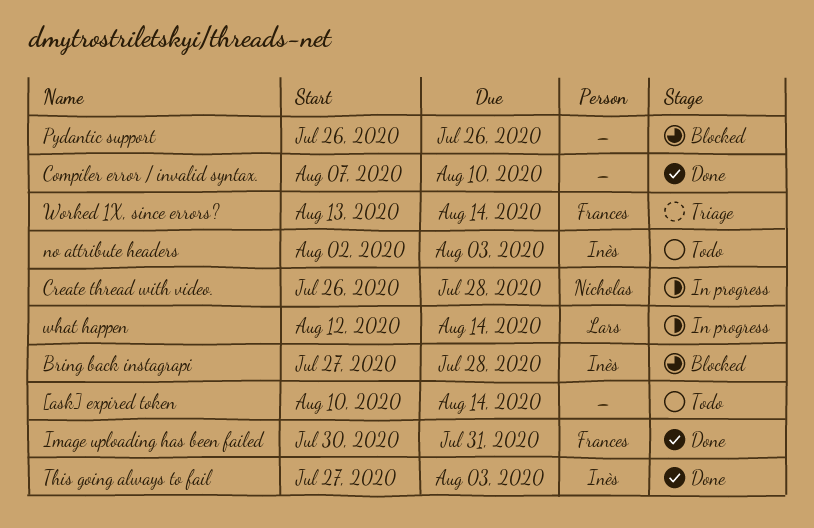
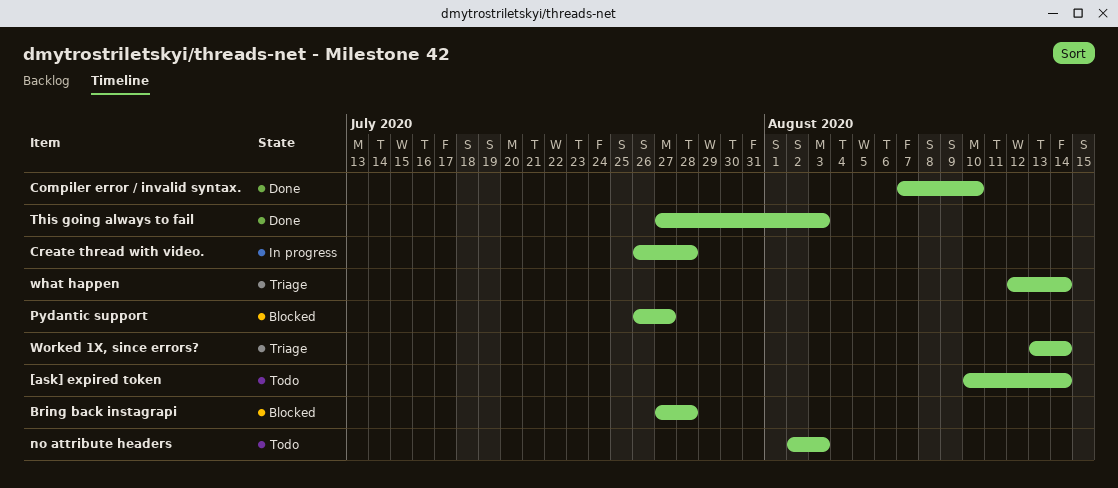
Image uploading has been failed: present -> none
Pydantic support, due: Jul 26 -> Jul 27
what happen, status: In progress -> Triage

